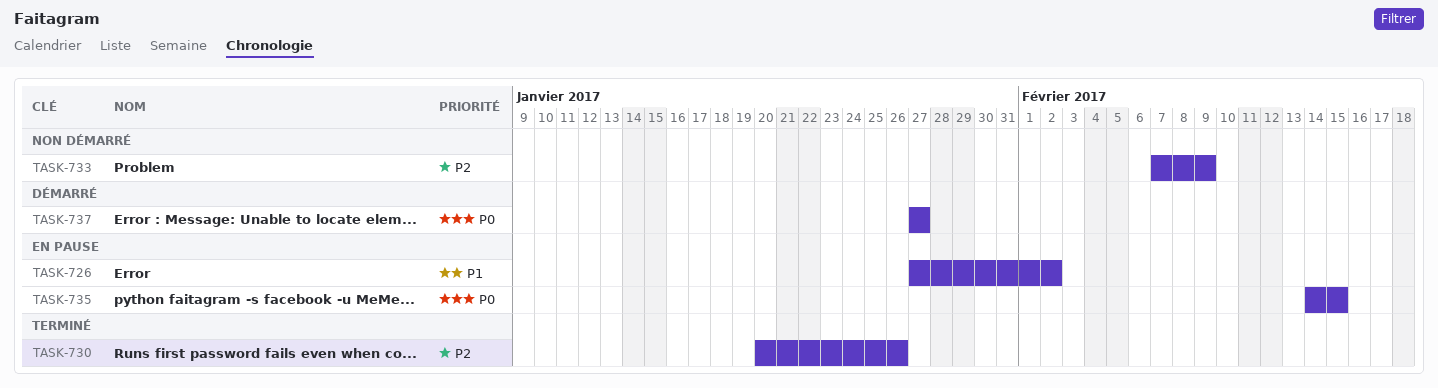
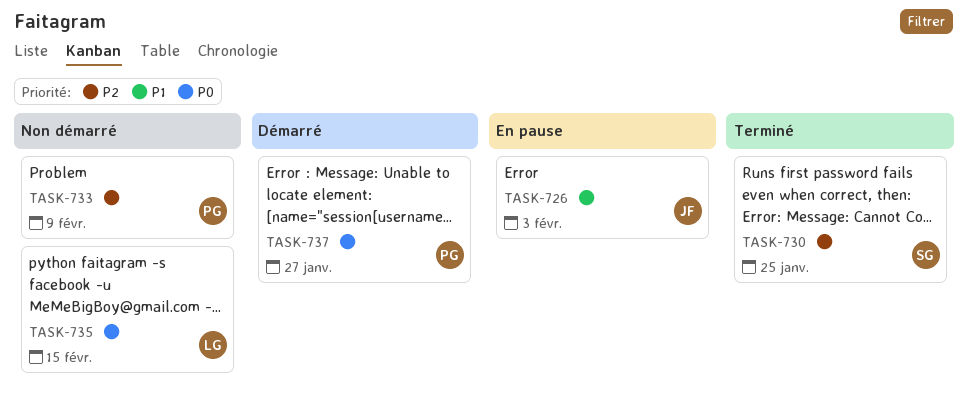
TASK-726, due: Feb 2 -> Feb 3
TASK-730, due: Jan 26 -> Jan 25
TASK-735, status: En pause -> Non démarré

